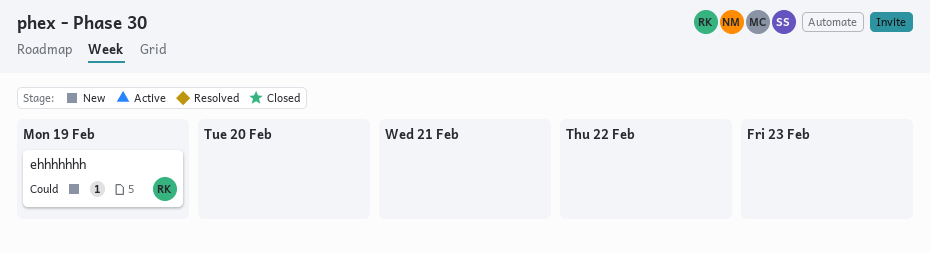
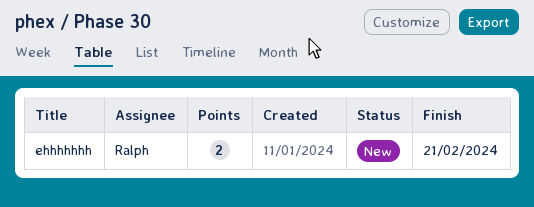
ehhhhhhh, estimate: 1 -> 2
ehhhhhhh, due: Feb 19 -> Feb 21

